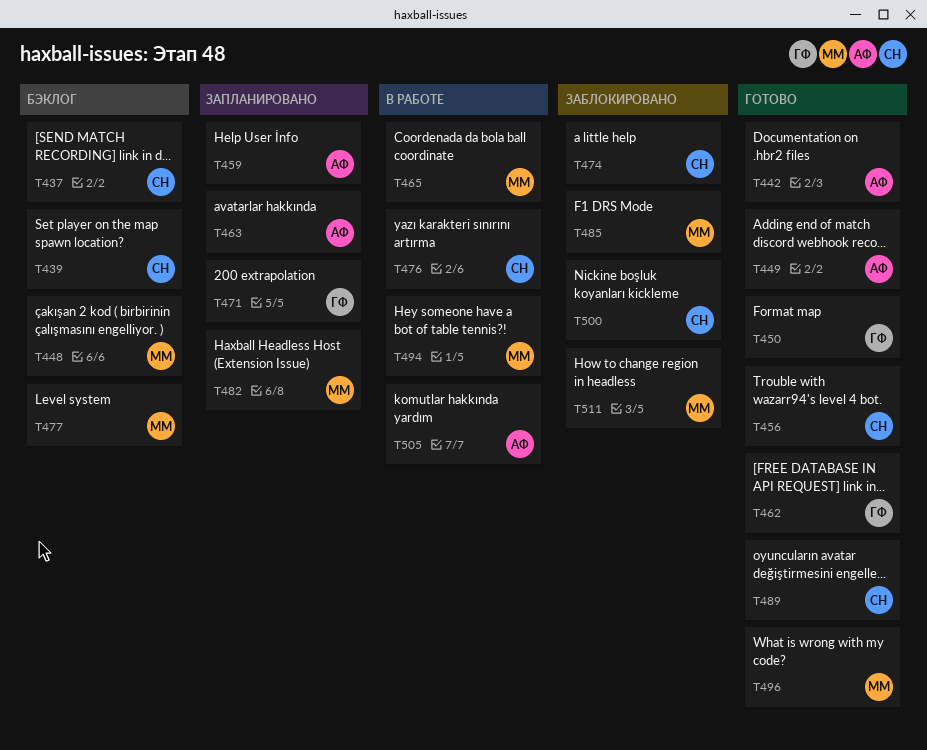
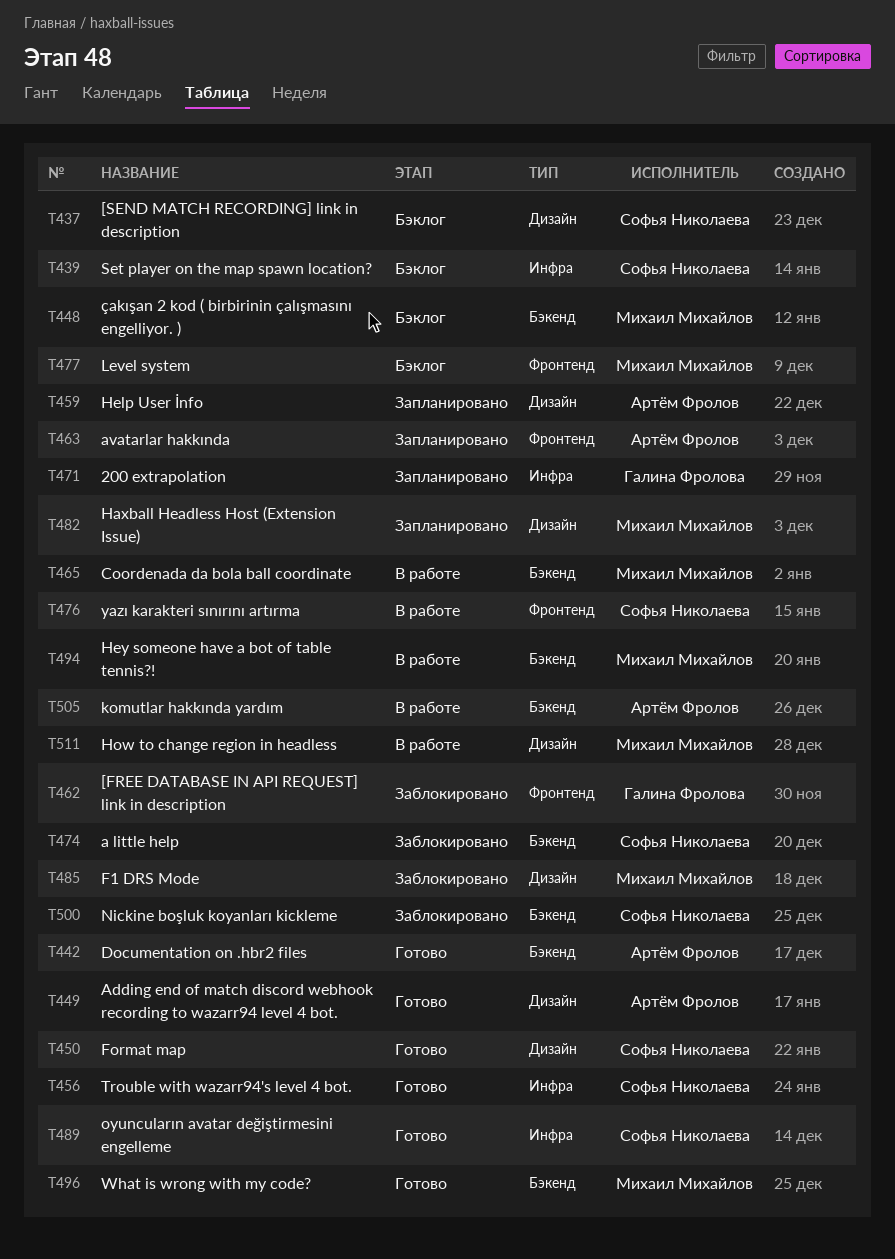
T450, owner: Галина Фролова -> Софья Николаева
T462, status: Готово -> Заблокировано
T511, status: Заблокировано -> В работе

